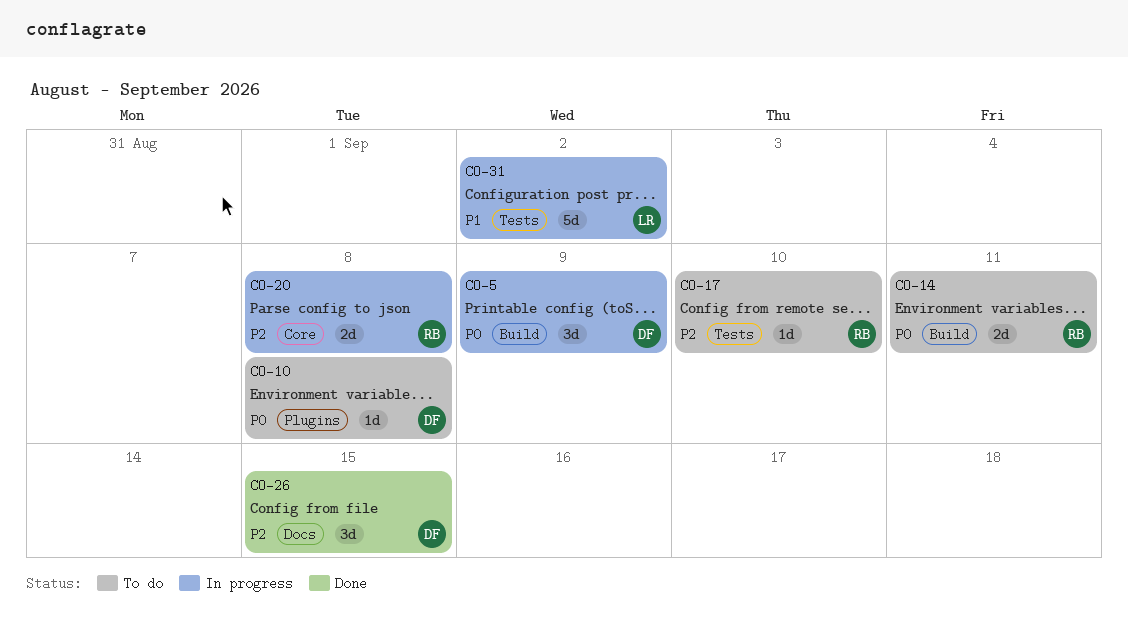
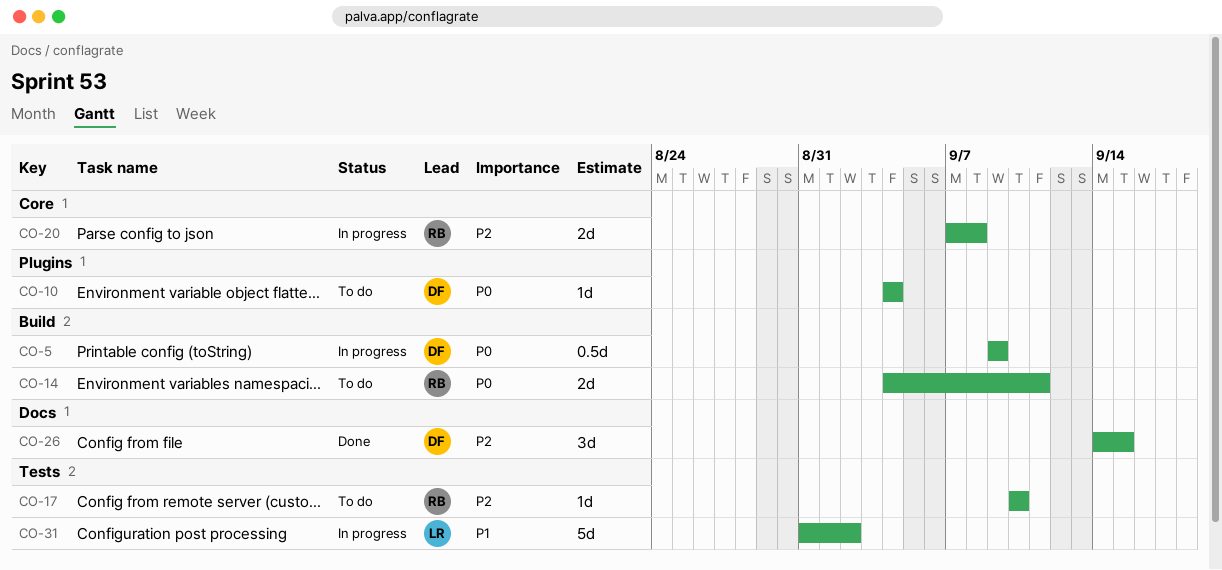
CO-5, estimate: 3d -> 0.5d
CO-10, due: Sep 8 -> Sep 4

